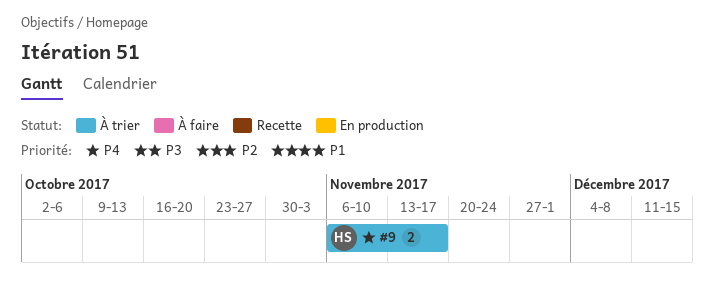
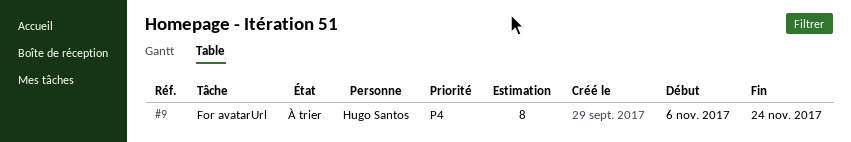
#9, estimate: 2 -> 8
#9, due: Nov 17 -> Nov 24

